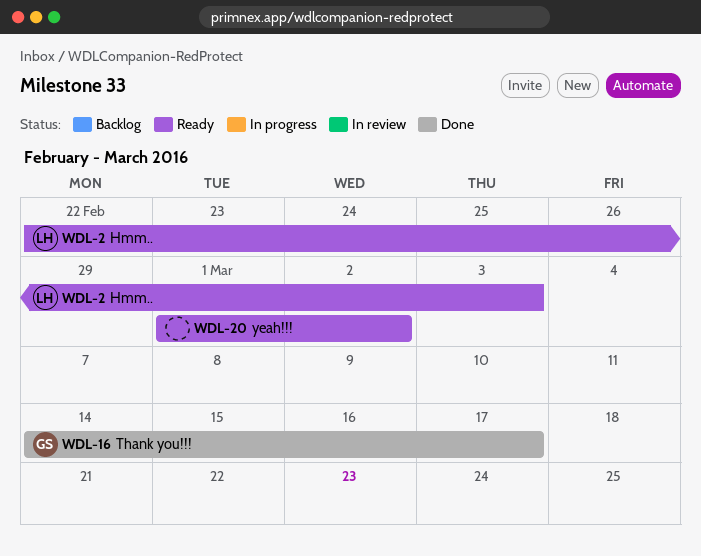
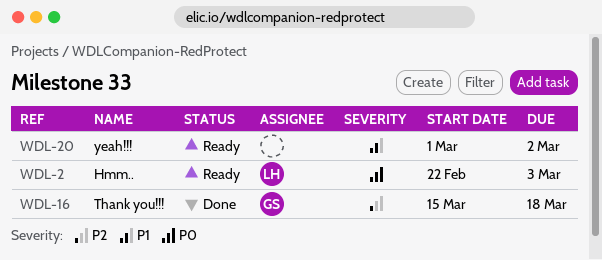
WDL-16, start: Mar 14 -> Mar 15
WDL-16, due: Mar 17 -> Mar 18

